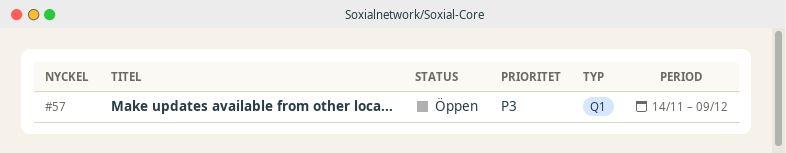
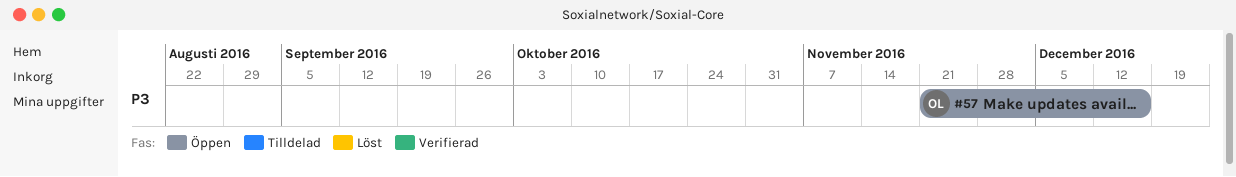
#57, start: Nov 14 -> Nov 21
#57, due: Dec 9 -> Dec 16

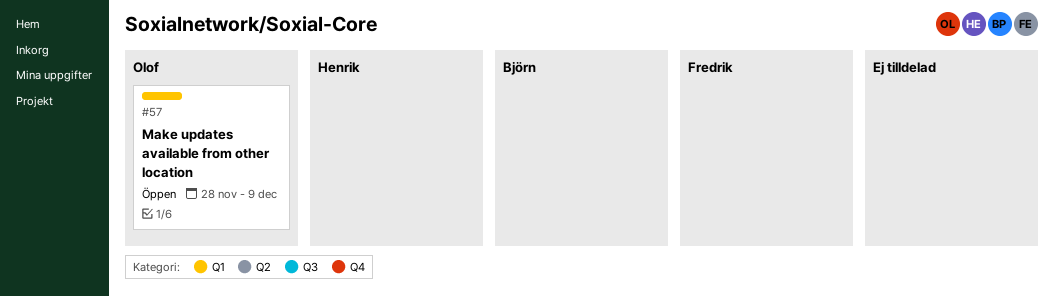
#57, start: Nov 21 -> Nov 28
#57, due: Dec 16 -> Dec 9

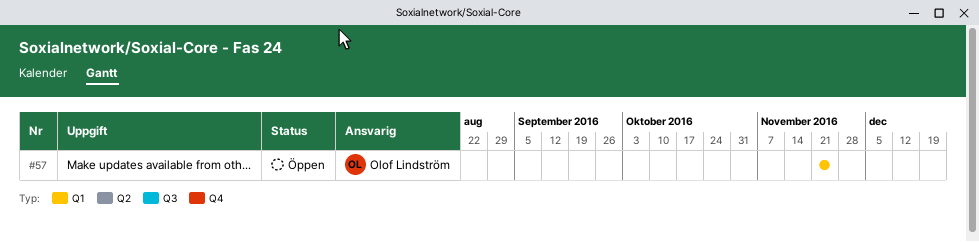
#57, start: Nov 28 -> Nov 21
#57, due: Dec 9 -> Nov 25

